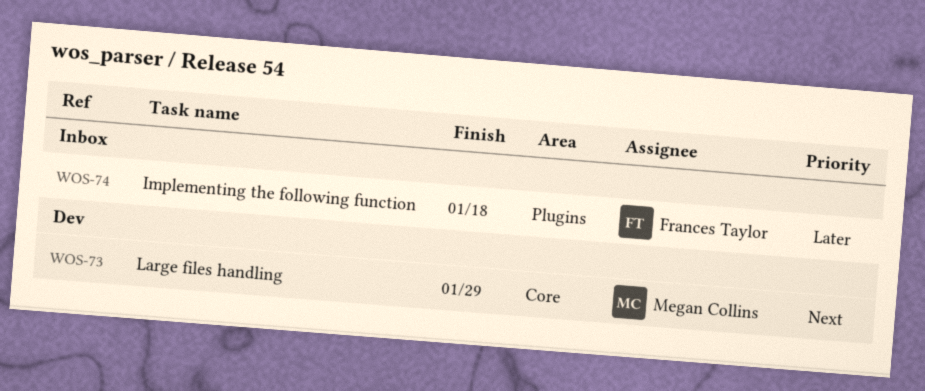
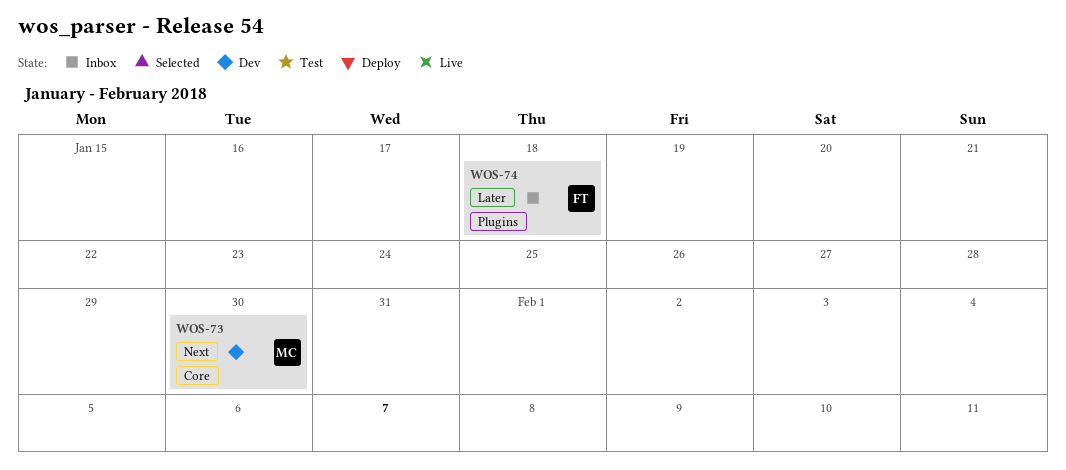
WOS-73, due: Jan 29 -> Jan 30

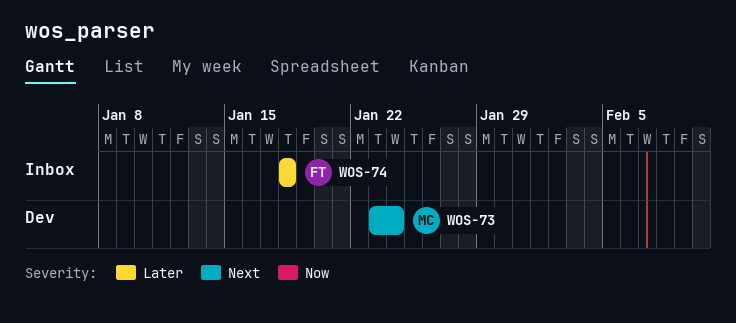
WOS-73, due: Jan 30 -> Jan 24

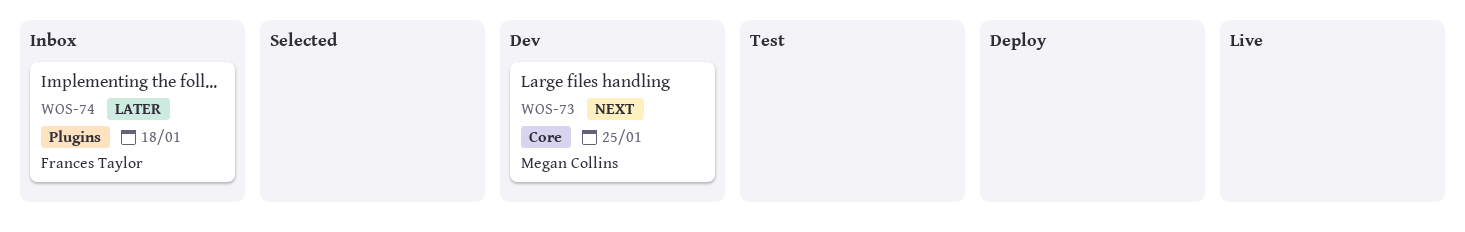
WOS-73, due: Jan 24 -> Jan 25

